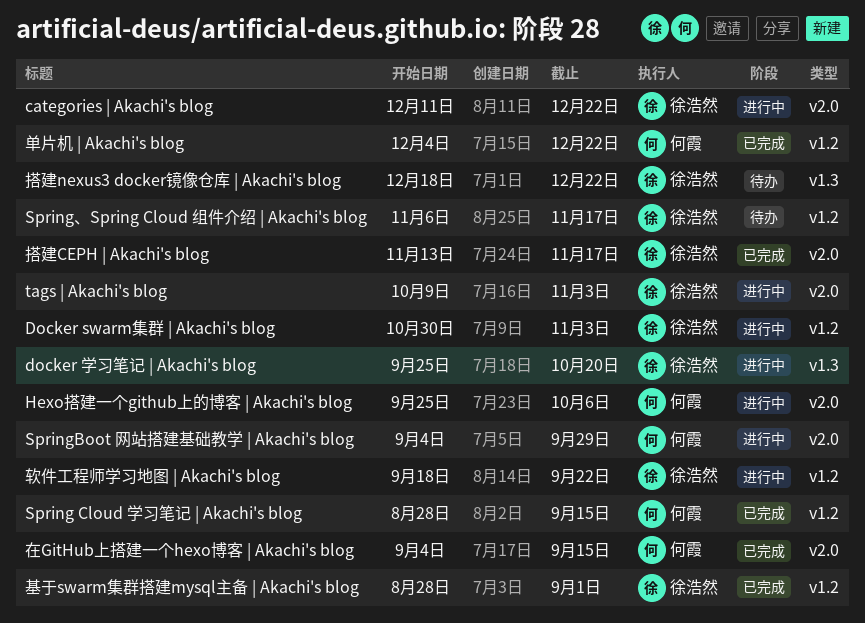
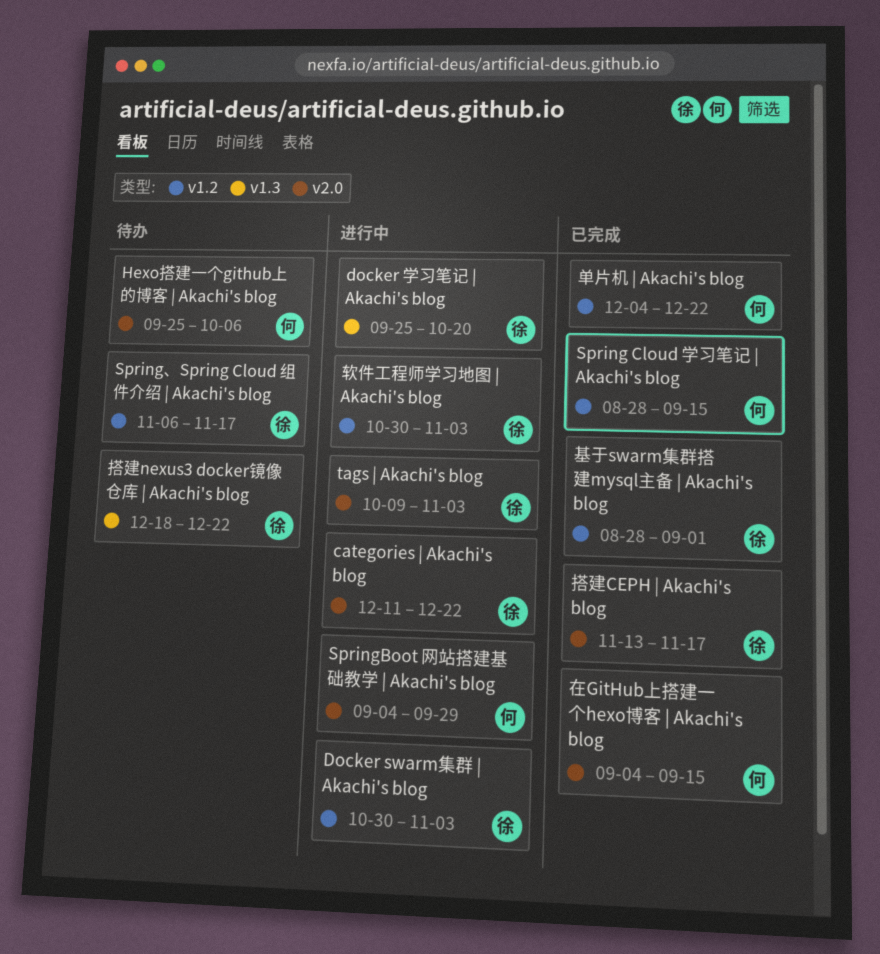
Hexo搭建一个github上的博客 | Akachi's blog, status: 进行中 -> 待办
软件工程师学习地图 | Akachi's blog, start: Sep 18 -> Oct 30
软件工程师学习地图 | Akachi's blog, due: Sep 22 -> Nov 3

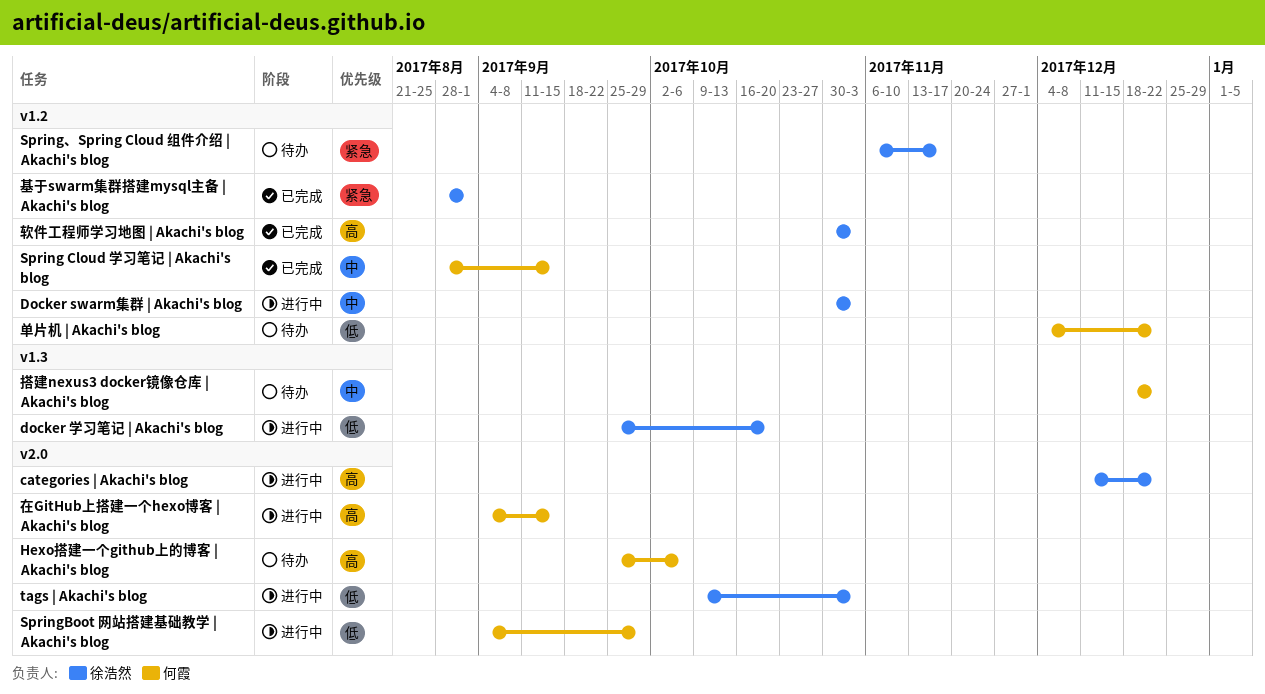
单片机 | Akachi's blog, status: 已完成 -> 待办
在GitHub上搭建一个hexo博客 | Akachi's blog, status: 已完成 -> 进行中
搭建CEPH | Akachi's blog: present -> none
搭建nexus3 docker镜像仓库 | Akachi's blog, owner: 徐浩然 -> 何霞
软件工程师学习地图 | Akachi's blog, status: 进行中 -> 已完成

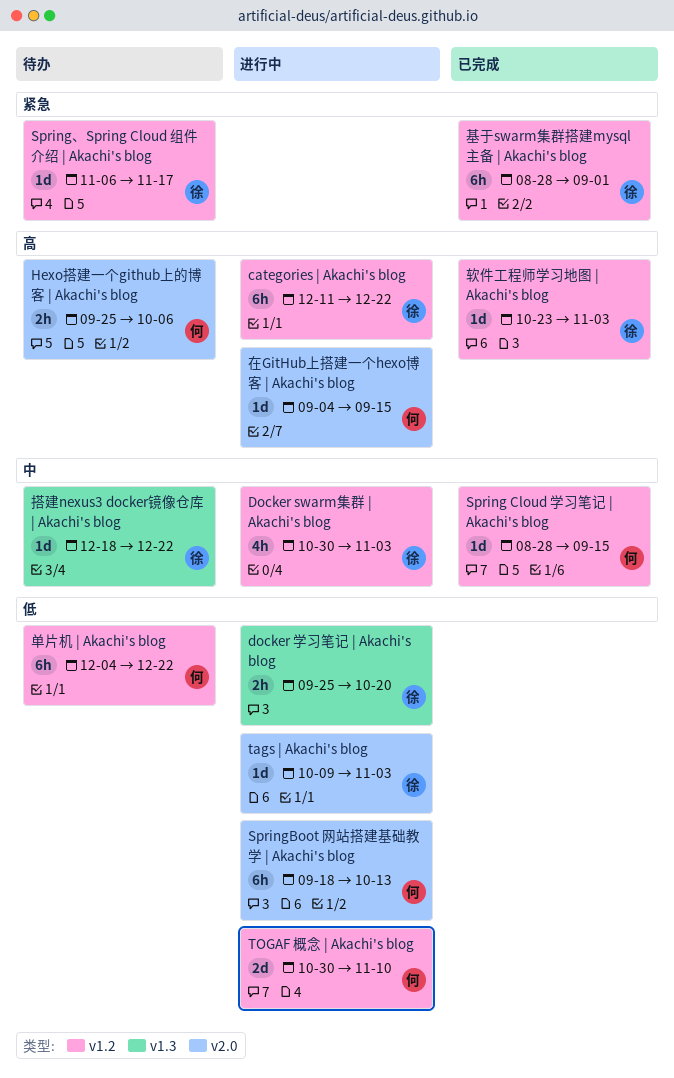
categories | Akachi's blog, label: v2.0 -> v1.2
SpringBoot 网站搭建基础教学 | Akachi's blog, start: Sep 4 -> Sep 18
SpringBoot 网站搭建基础教学 | Akachi's blog, due: Sep 29 -> Oct 13
TOGAF 概念 | Akachi's blog: none -> present
搭建nexus3 docker镜像仓库 | Akachi's blog, owner: 何霞 -> 徐浩然
软件工程师学习地图 | Akachi's blog, start: Oct 30 -> Oct 23

